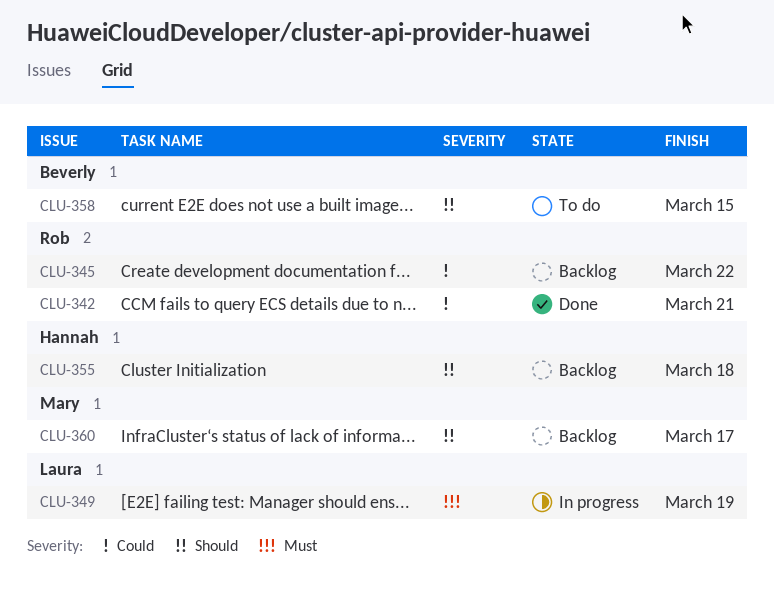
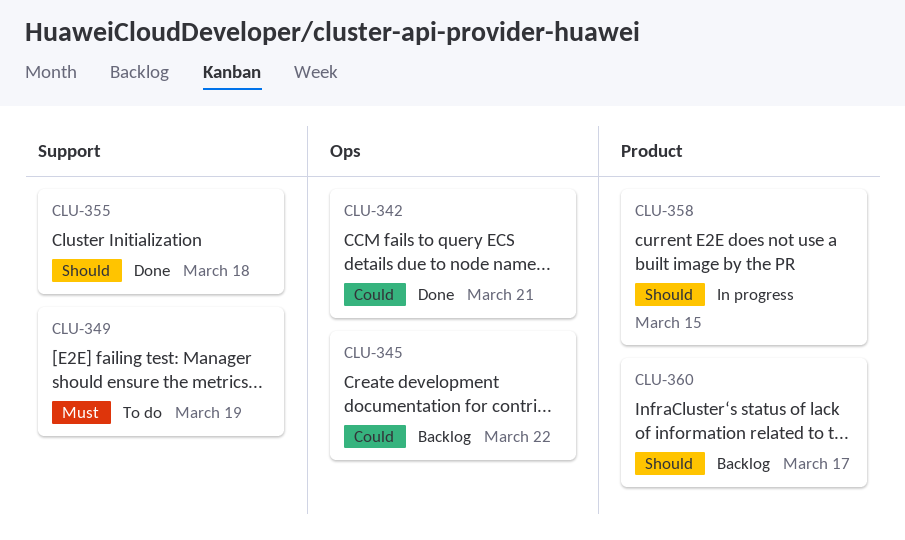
CLU-349, status: In progress -> To do
CLU-355, status: Backlog -> Done
CLU-358, status: To do -> In progress

